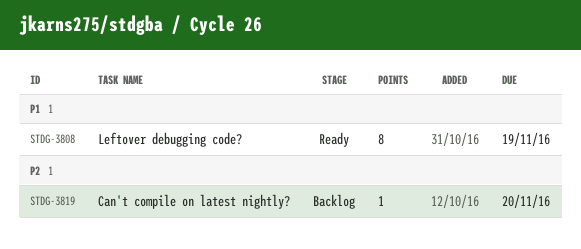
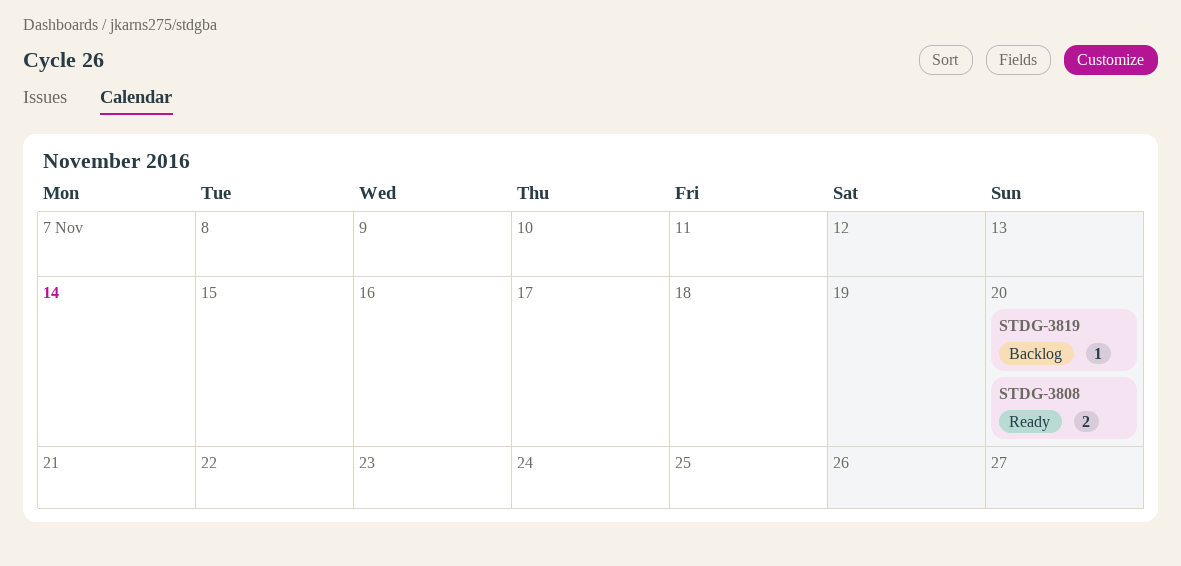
STDG-3808, estimate: 8 -> 2
STDG-3808, due: Nov 19 -> Nov 20

